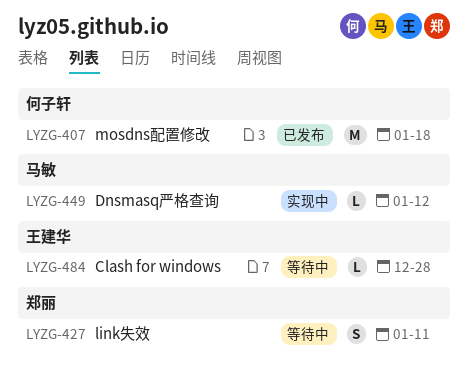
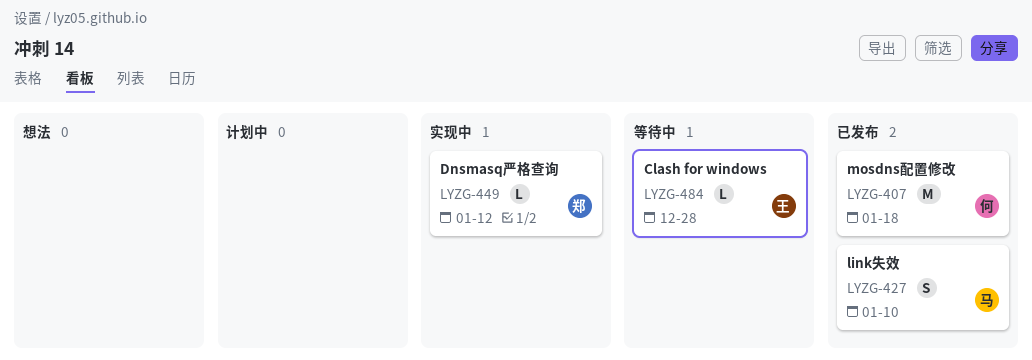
LYZG-427, status: 等待中 -> 已发布
LYZG-427, owner: 郑丽 -> 马敏
LYZG-427, due: Jan 11 -> Jan 10
LYZG-449, owner: 马敏 -> 郑丽

